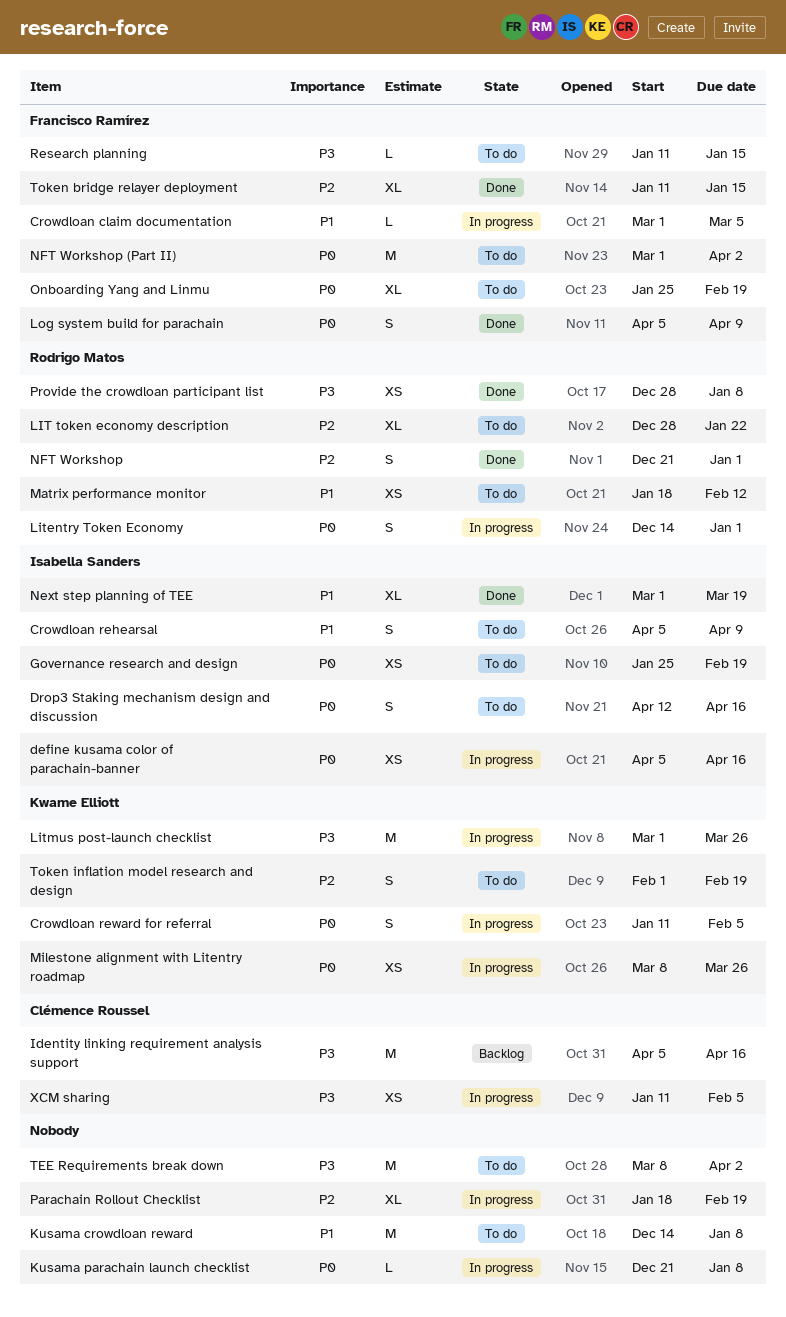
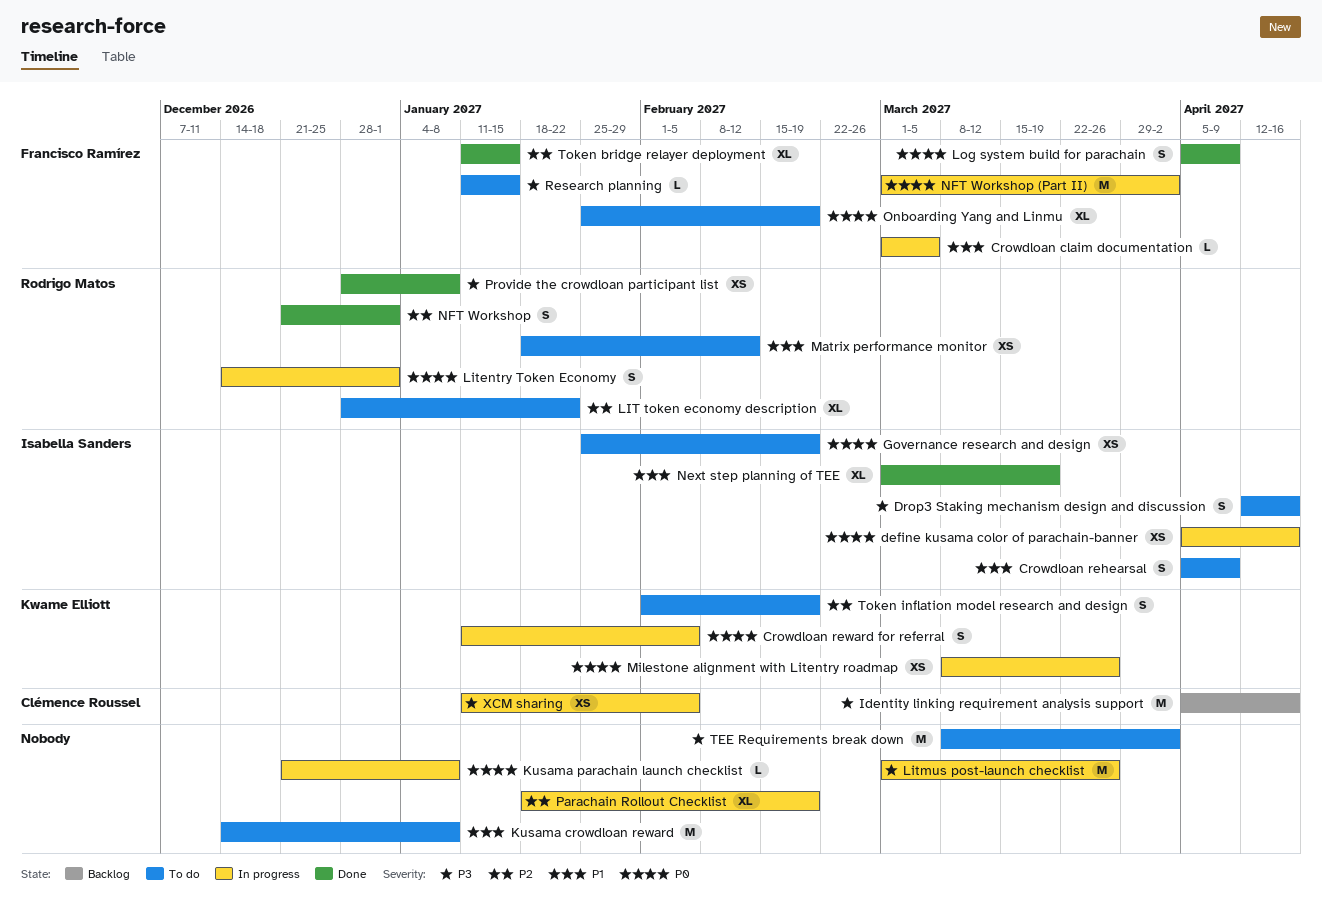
Drop3 Staking mechanism design and discussion, priority: P0 -> P3
Litmus post-launch checklist, owner: Kwame Elliott -> none
NFT Workshop (Part II), status: To do -> In progress

